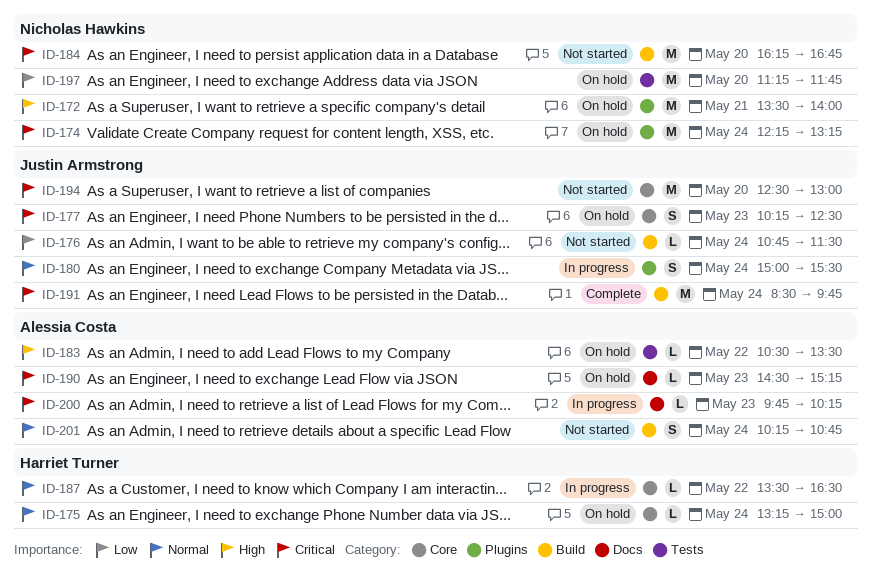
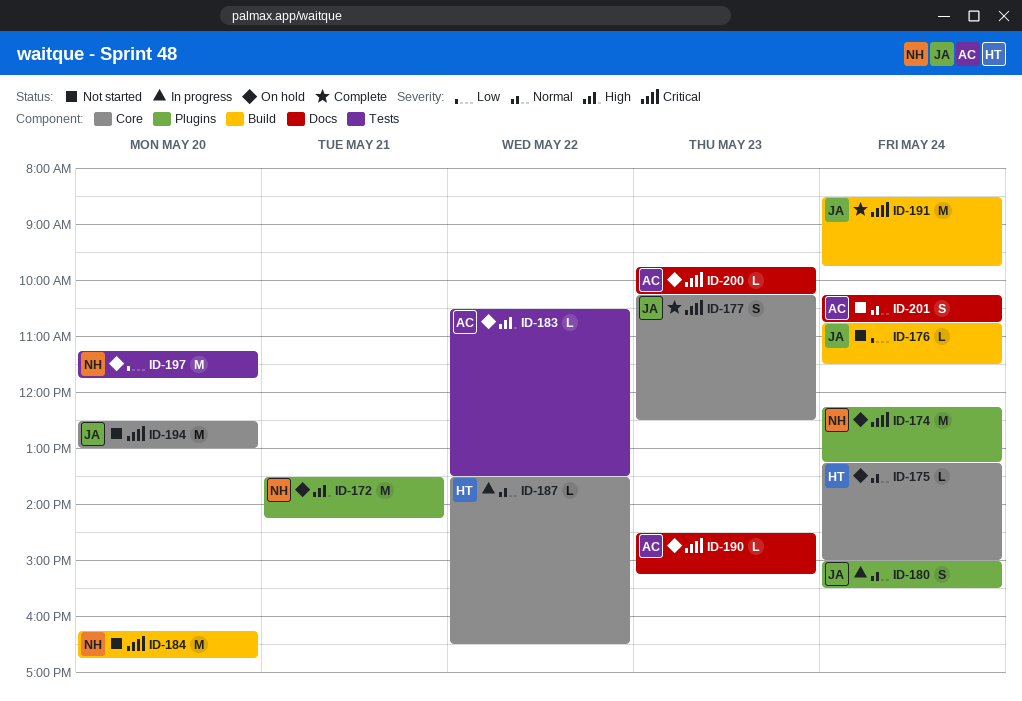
ID-172, ends: 14:00 -> 14:15
ID-177, status: On hold -> Complete
ID-200, status: In progress -> On hold
ID-201, label: Build -> Docs

